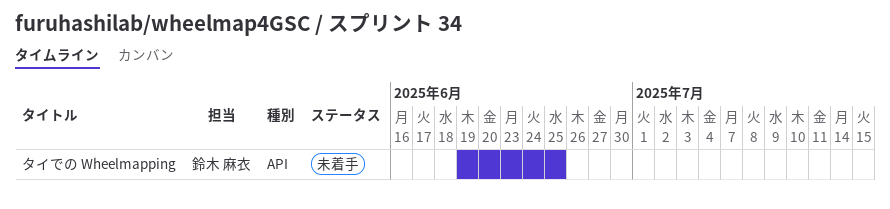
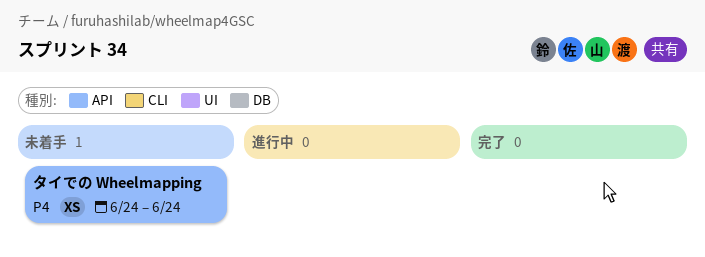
タイでの Wheelmapping, start: Jun 19 -> Jun 24
タイでの Wheelmapping, due: Jun 25 -> Jun 24

